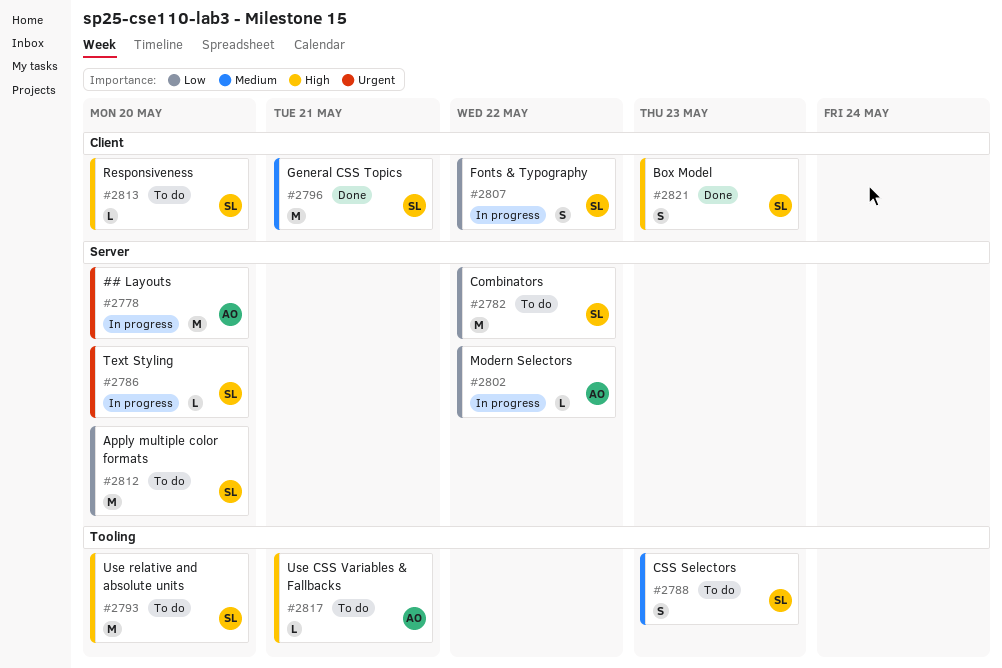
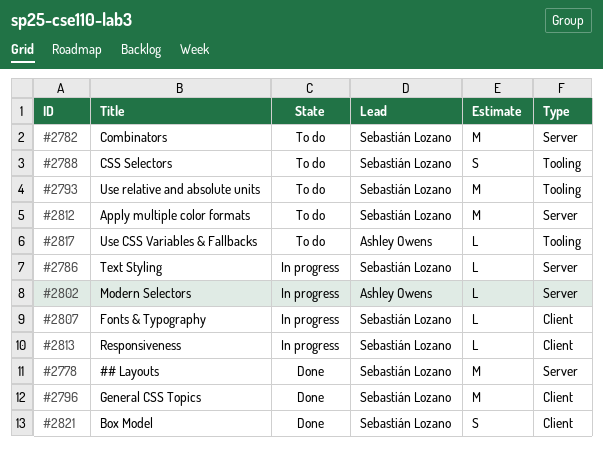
#2778, status: In progress -> Done
#2778, owner: Ashley Owens -> Sebastián Lozano
#2807, estimate: S -> L
#2813, status: To do -> In progress

